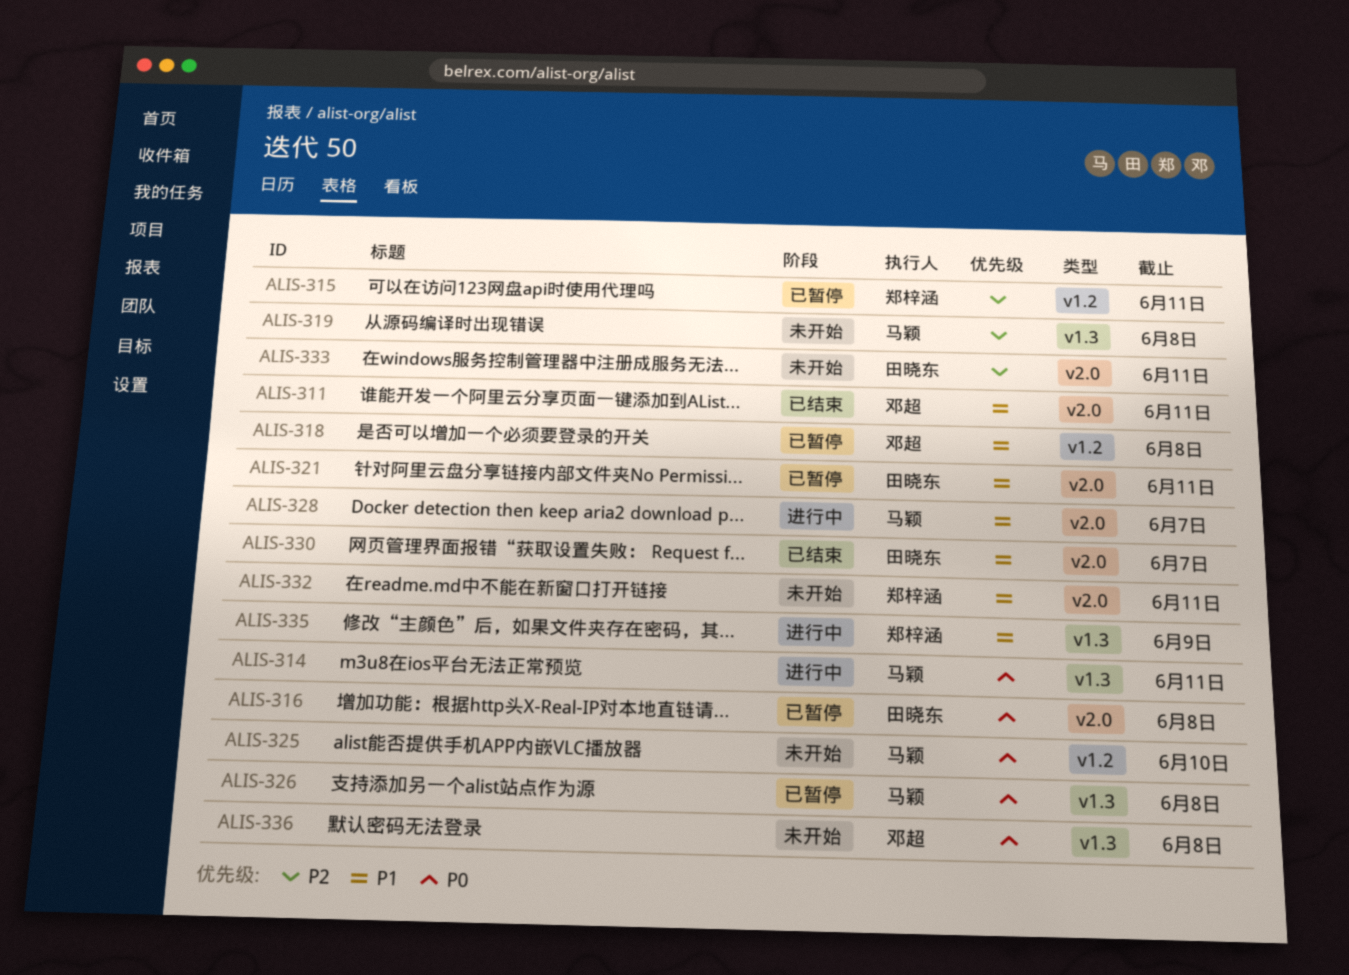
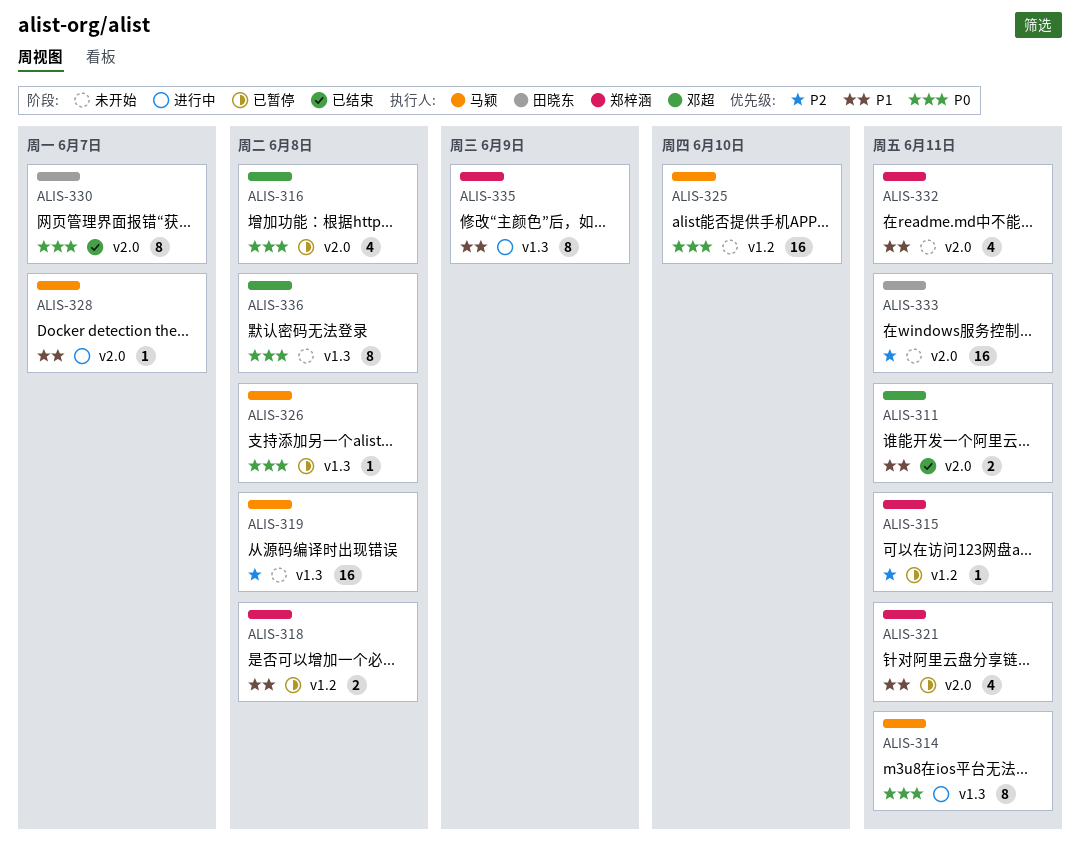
ALIS-316, owner: 田晓东 -> 邓超
ALIS-318, owner: 邓超 -> 郑梓涵
ALIS-321, owner: 田晓东 -> 郑梓涵
ALIS-330, priority: P1 -> P0

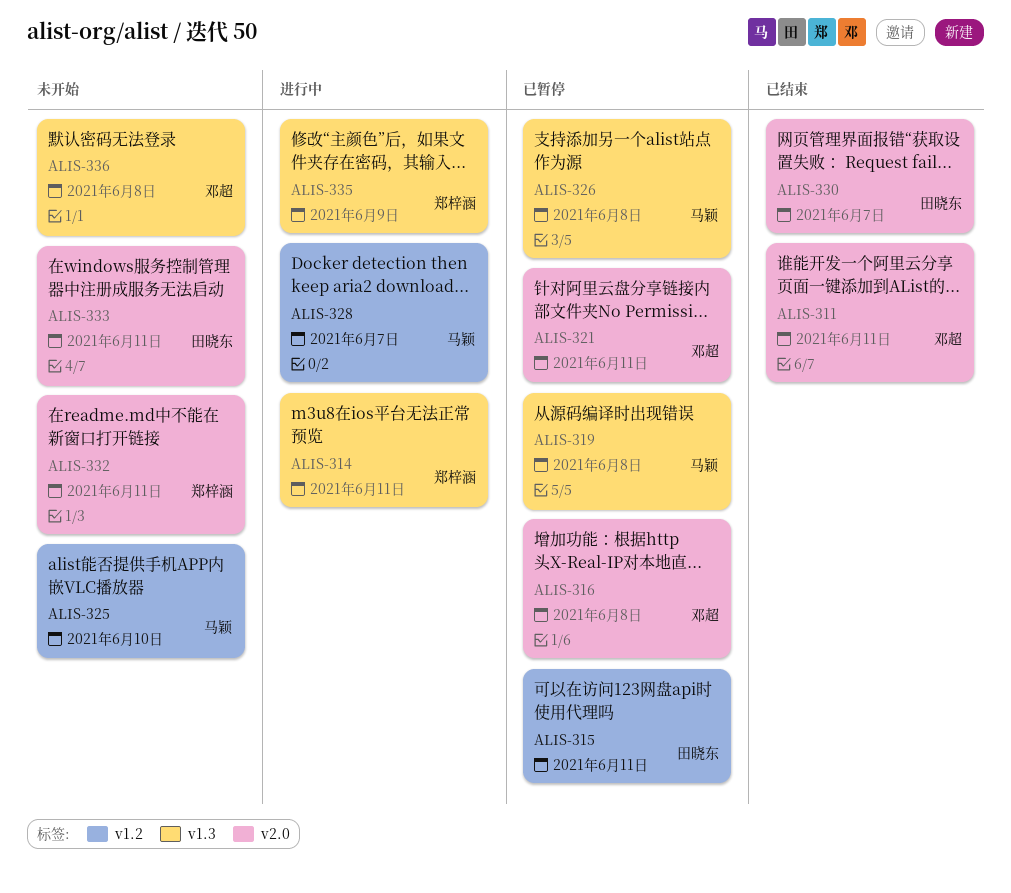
ALIS-314, owner: 马颖 -> 郑梓涵
ALIS-315, owner: 郑梓涵 -> 田晓东
ALIS-318: present -> none
ALIS-319, status: 未开始 -> 已暂停
ALIS-321, owner: 郑梓涵 -> 邓超
ALIS-328, label: v2.0 -> v1.2

